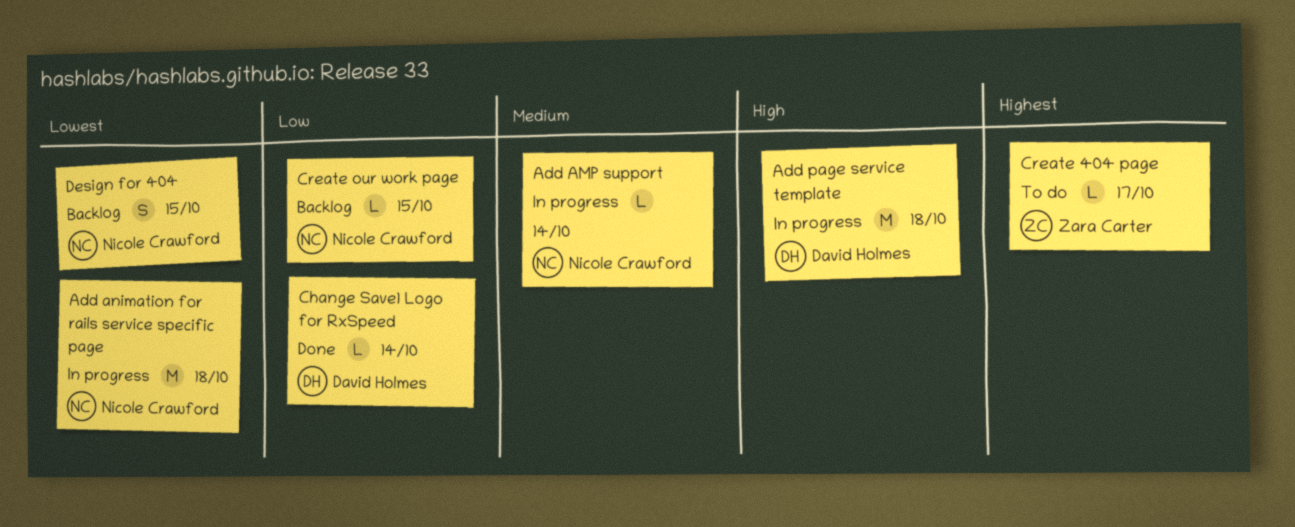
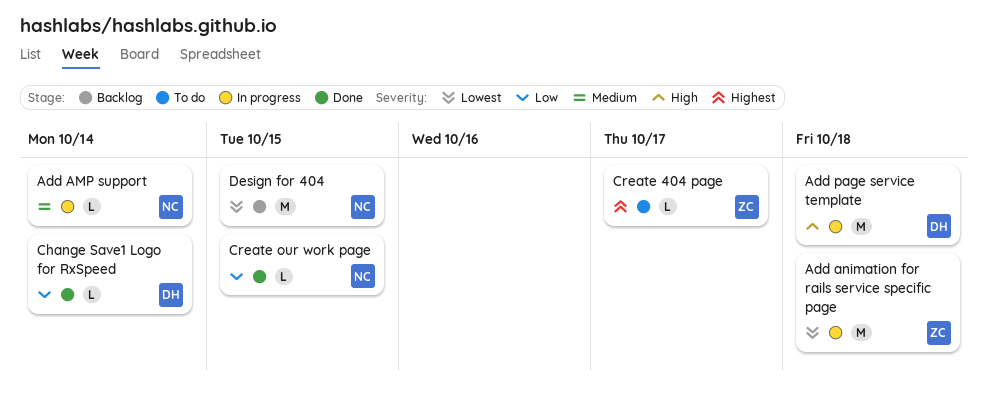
Add animation for rails service specific page, owner: Nicole Crawford -> Zara Carter
Create our work page, status: Backlog -> Done
Design for 404, estimate: S -> M

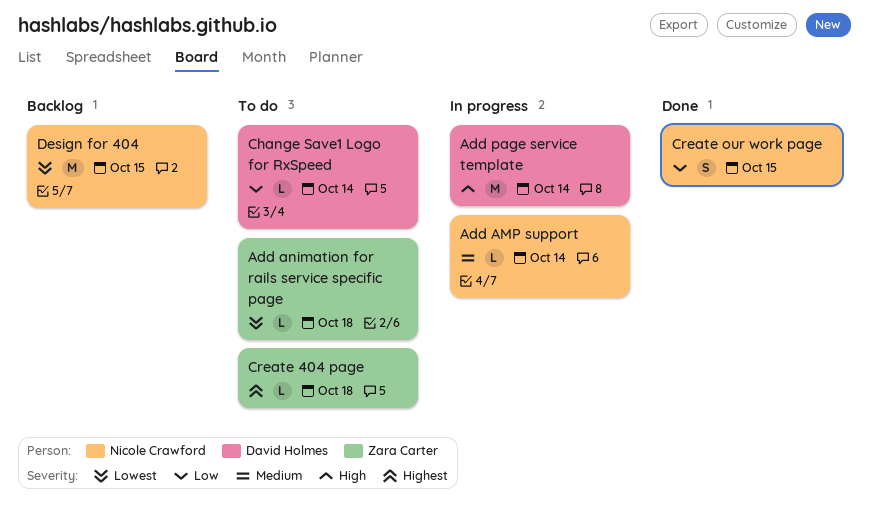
Add animation for rails service specific page, status: In progress -> To do
Add animation for rails service specific page, estimate: M -> L
Add page service template, due: Oct 18 -> Oct 14
Change Save1 Logo for RxSpeed, status: Done -> To do
Create 404 page, due: Oct 17 -> Oct 18
Create our work page, estimate: L -> S

